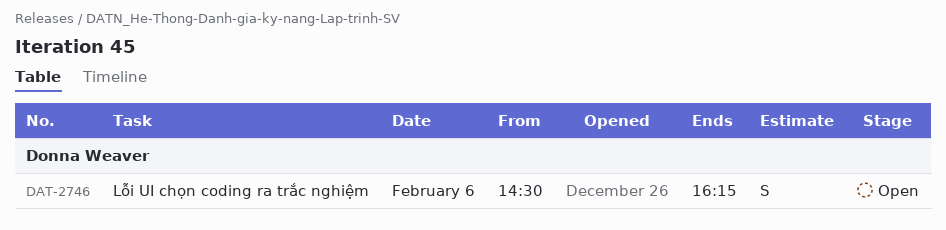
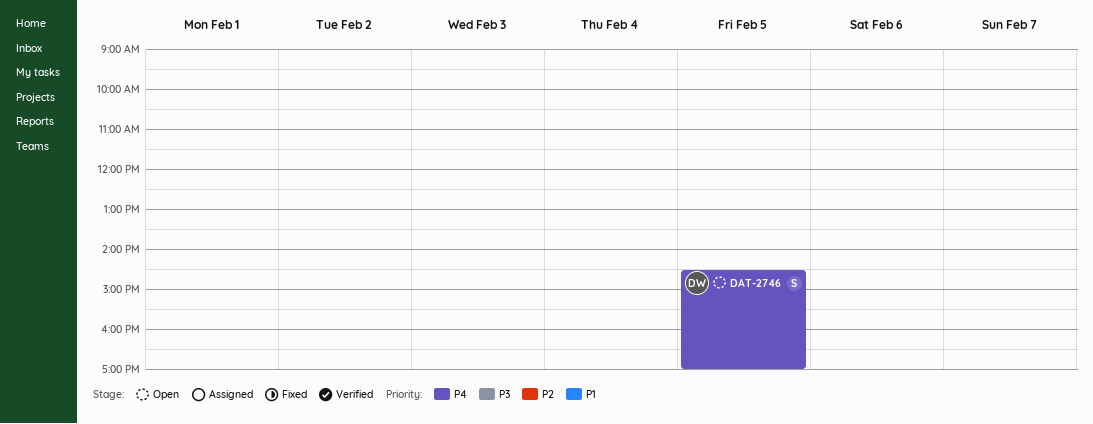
DAT-2746, day: Feb 6 -> Feb 5
DAT-2746, ends: 16:15 -> 17:00

